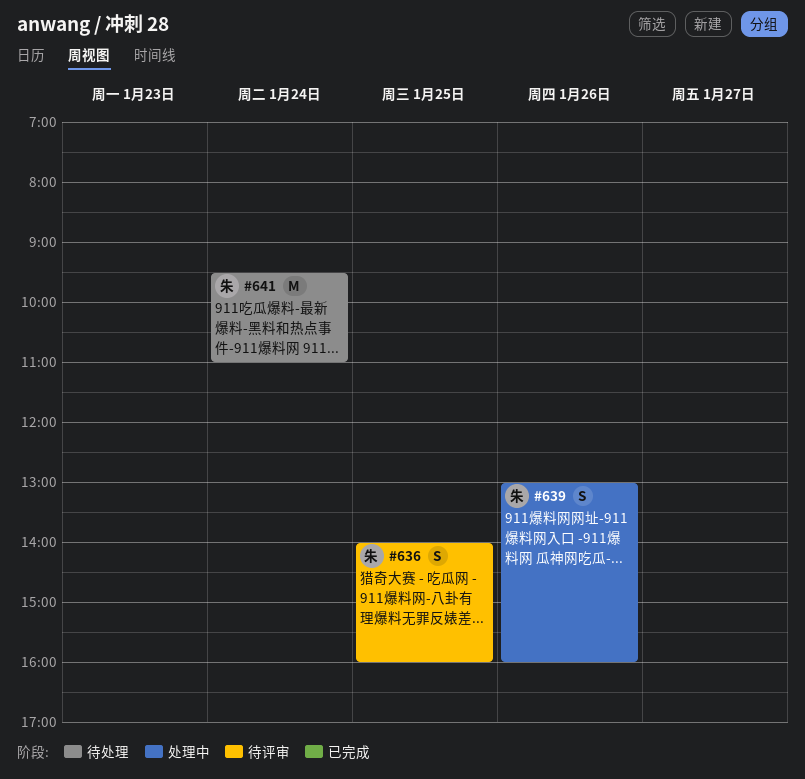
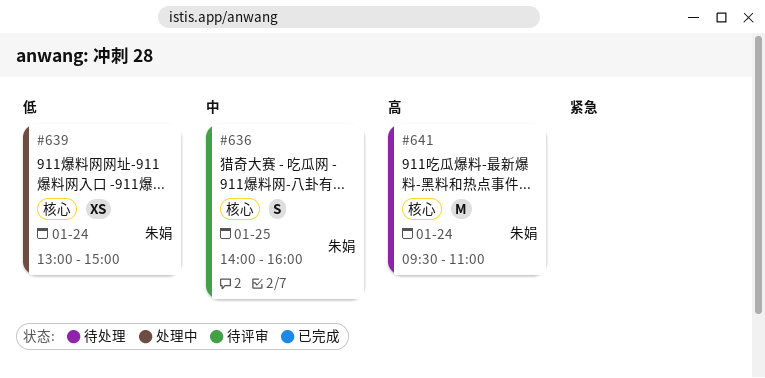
#639, estimate: S -> XS
#639, day: Jan 26 -> Jan 24
#639, ends: 16:00 -> 15:00

